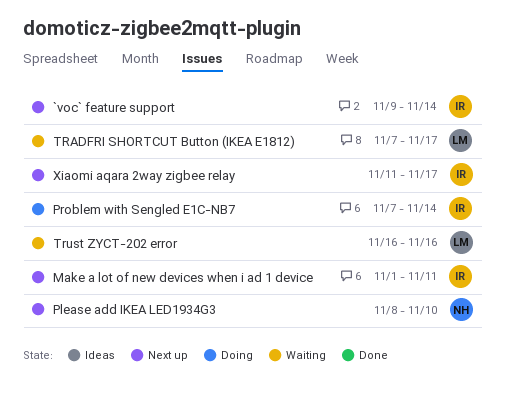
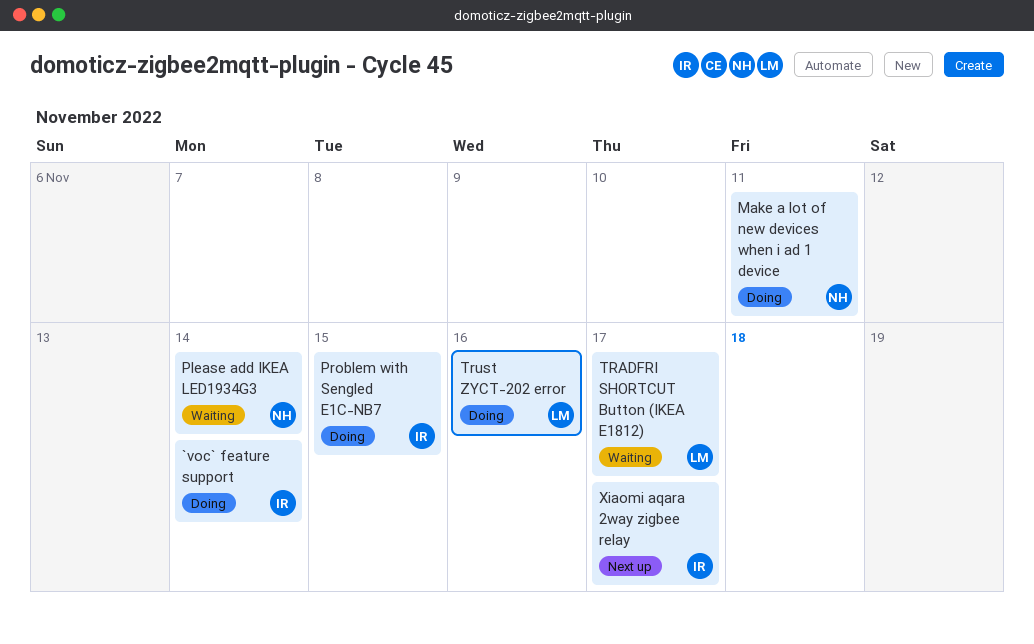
`voc` feature support, status: Next up -> Doing
Make a lot of new devices when i ad 1 device, status: Next up -> Doing
Make a lot of new devices when i ad 1 device, owner: IR -> NH
Please add IKEA LED1934G3, status: Next up -> Waiting
Please add IKEA LED1934G3, due: Nov 10 -> Nov 14
Problem with Sengled E1C-NB7, due: Nov 14 -> Nov 15
Trust ZYCT-202 error, status: Waiting -> Doing

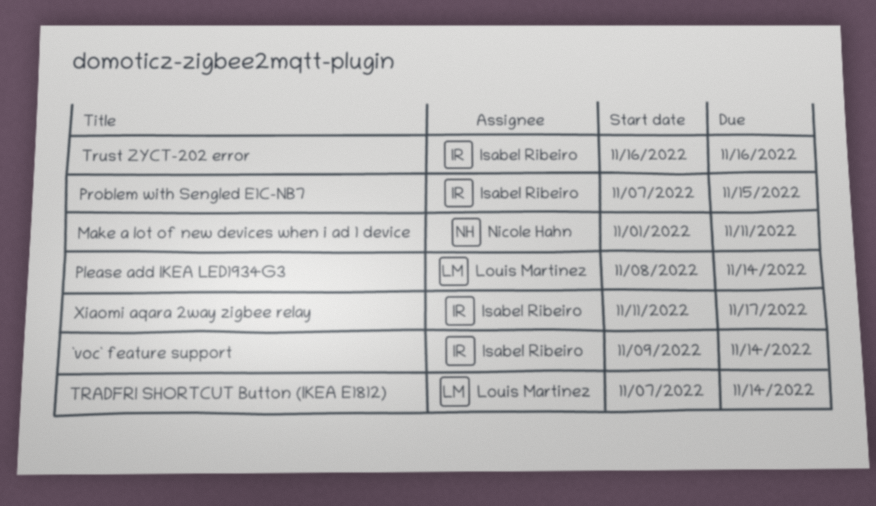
Please add IKEA LED1934G3, owner: Nicole Hahn -> Louis Martinez
TRADFRI SHORTCUT Button (IKEA E1812), due: Nov 17 -> Nov 14
Trust ZYCT-202 error, owner: Louis Martinez -> Isabel Ribeiro

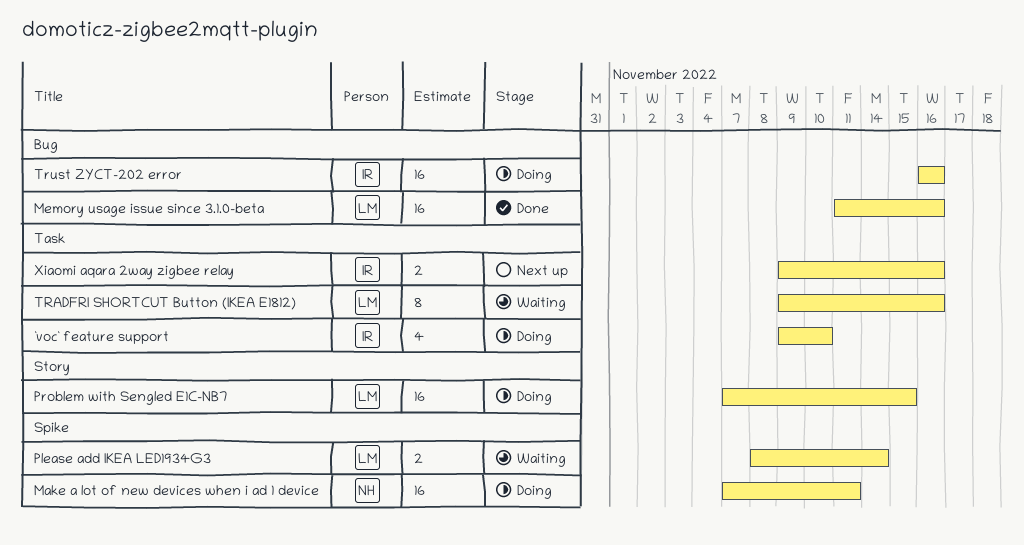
`voc` feature support, due: Nov 14 -> Nov 10
Make a lot of new devices when i ad 1 device, start: Nov 1 -> Nov 7
Memory usage issue since 3.1.0-beta: none -> present
Problem with Sengled E1C-NB7, owner: Isabel Ribeiro -> Louis Martinez
TRADFRI SHORTCUT Button (IKEA E1812), start: Nov 7 -> Nov 9
TRADFRI SHORTCUT Button (IKEA E1812), due: Nov 14 -> Nov 16
Xiaomi aqara 2way zigbee relay, start: Nov 11 -> Nov 9
Xiaomi aqara 2way zigbee relay, due: Nov 17 -> Nov 16

